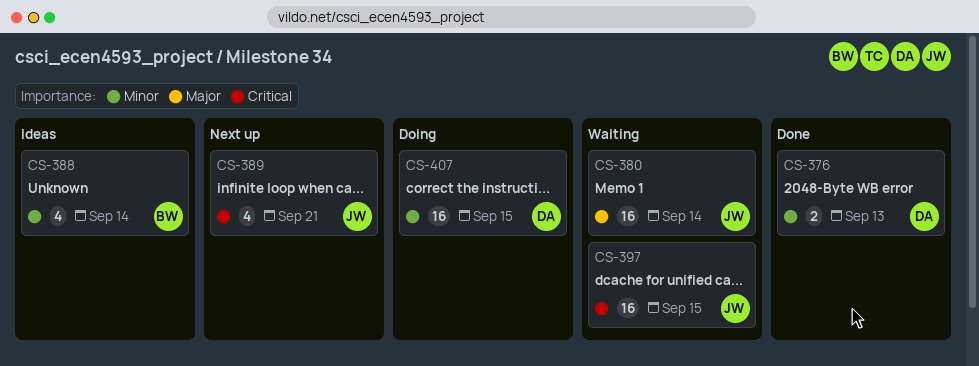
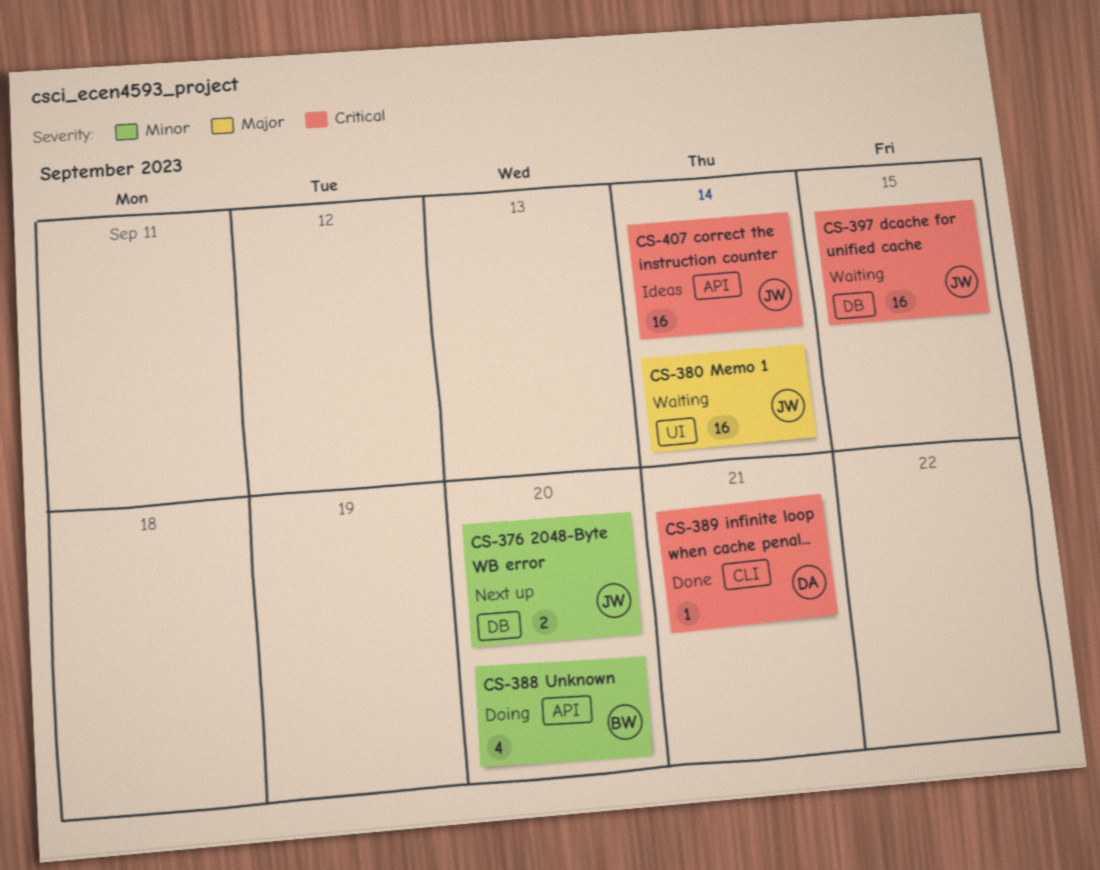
CS-376, status: Done -> Next up
CS-376, owner: DA -> JW
CS-376, due: Sep 13 -> Sep 20
CS-388, status: Ideas -> Doing
CS-388, due: Sep 14 -> Sep 20
CS-389, status: Next up -> Done
CS-389, owner: JW -> DA
CS-389, estimate: 4 -> 1
CS-407, status: Doing -> Ideas
CS-407, owner: DA -> JW
CS-407, priority: Minor -> Critical
CS-407, due: Sep 15 -> Sep 14

